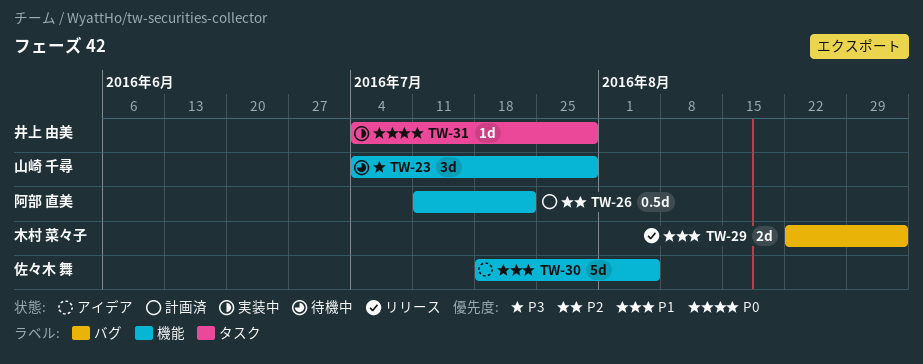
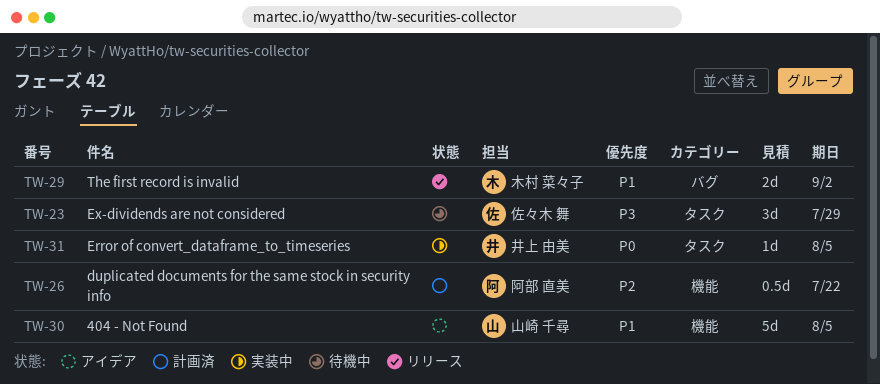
TW-23, owner: 山崎 千尋 -> 佐々木 舞
TW-23, label: 機能 -> タスク
TW-30, owner: 佐々木 舞 -> 山崎 千尋
TW-31, due: Jul 29 -> Aug 5

